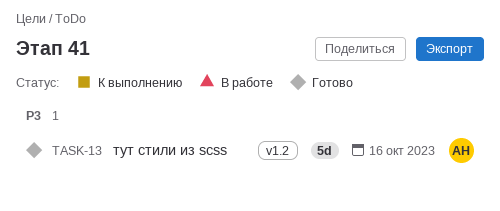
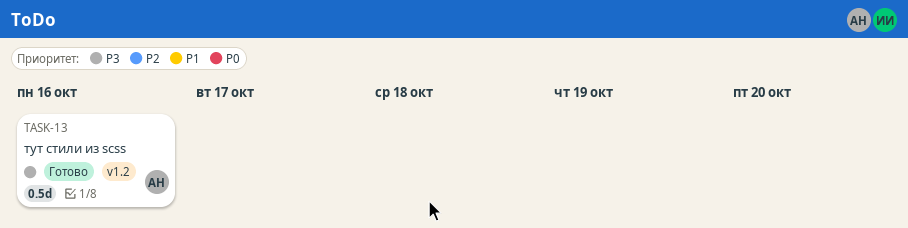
TASK-13, estimate: 5d -> 0.5d

